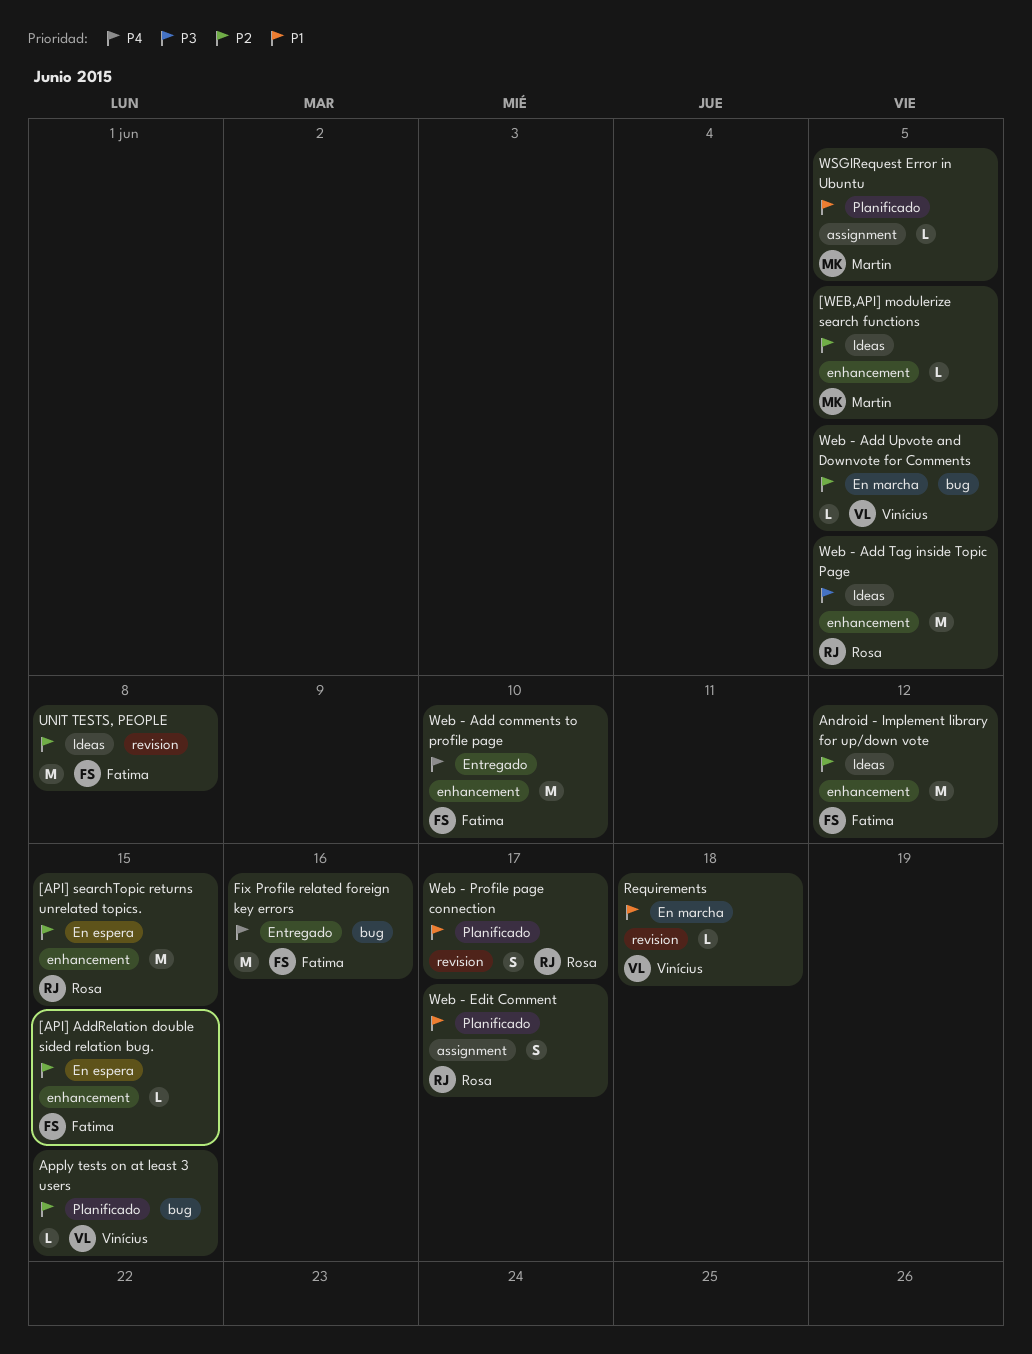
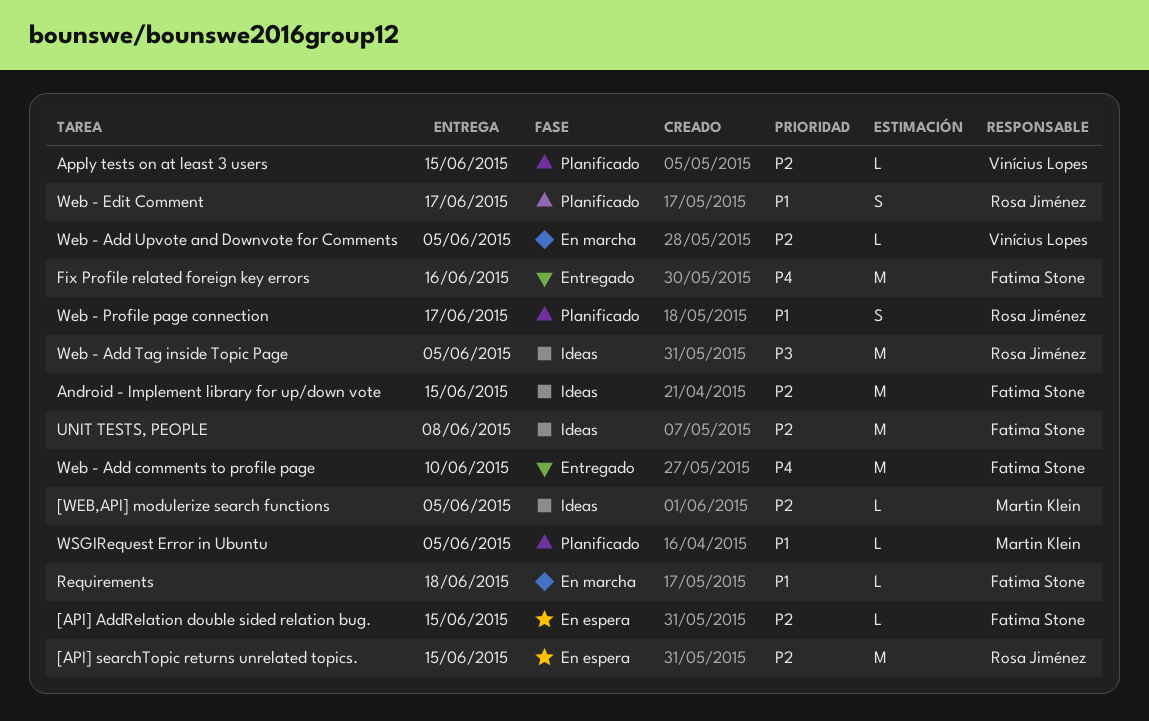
Android - Implement library for up/down vote, due: Jun 12 -> Jun 15
Requirements, owner: Vinícius Lopes -> Fatima Stone

